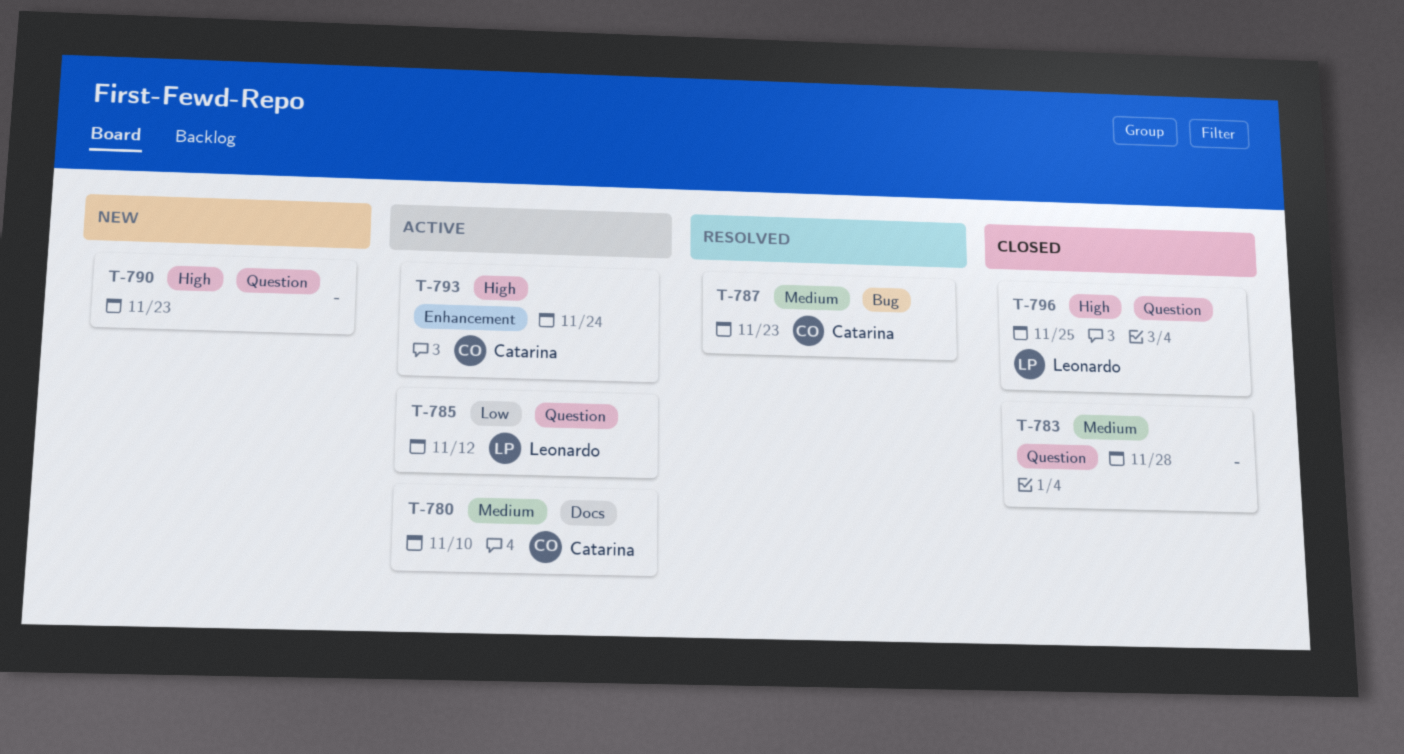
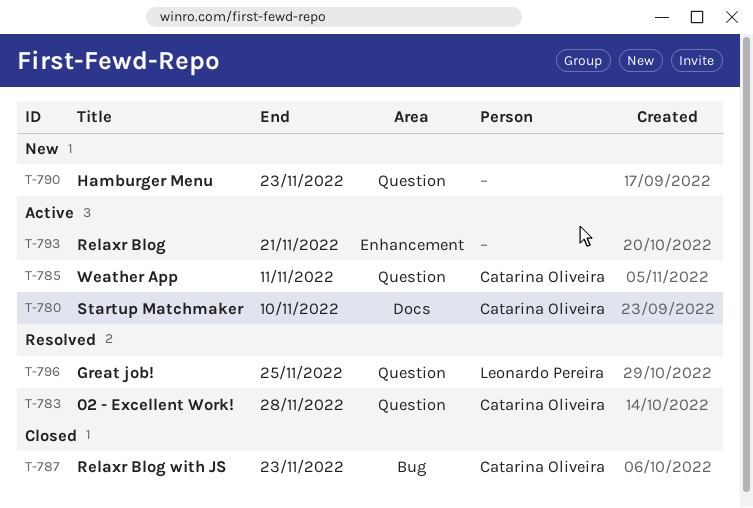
T-783, status: Closed -> Resolved
T-783, owner: none -> Catarina Oliveira
T-785, owner: Leonardo Pereira -> Catarina Oliveira
T-785, due: Nov 12 -> Nov 11
T-787, status: Resolved -> Closed
T-793, owner: Catarina Oliveira -> none
T-793, due: Nov 24 -> Nov 21
T-796, status: Closed -> Resolved

